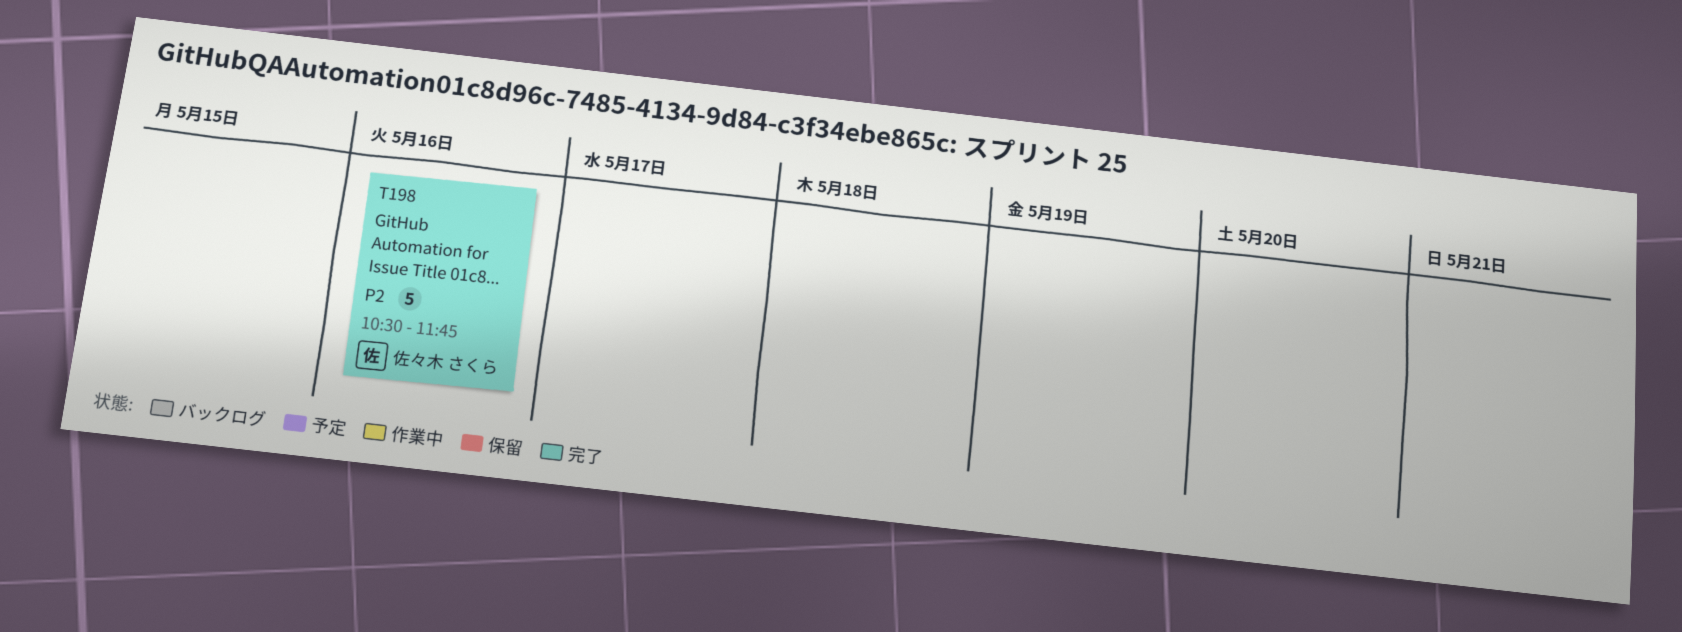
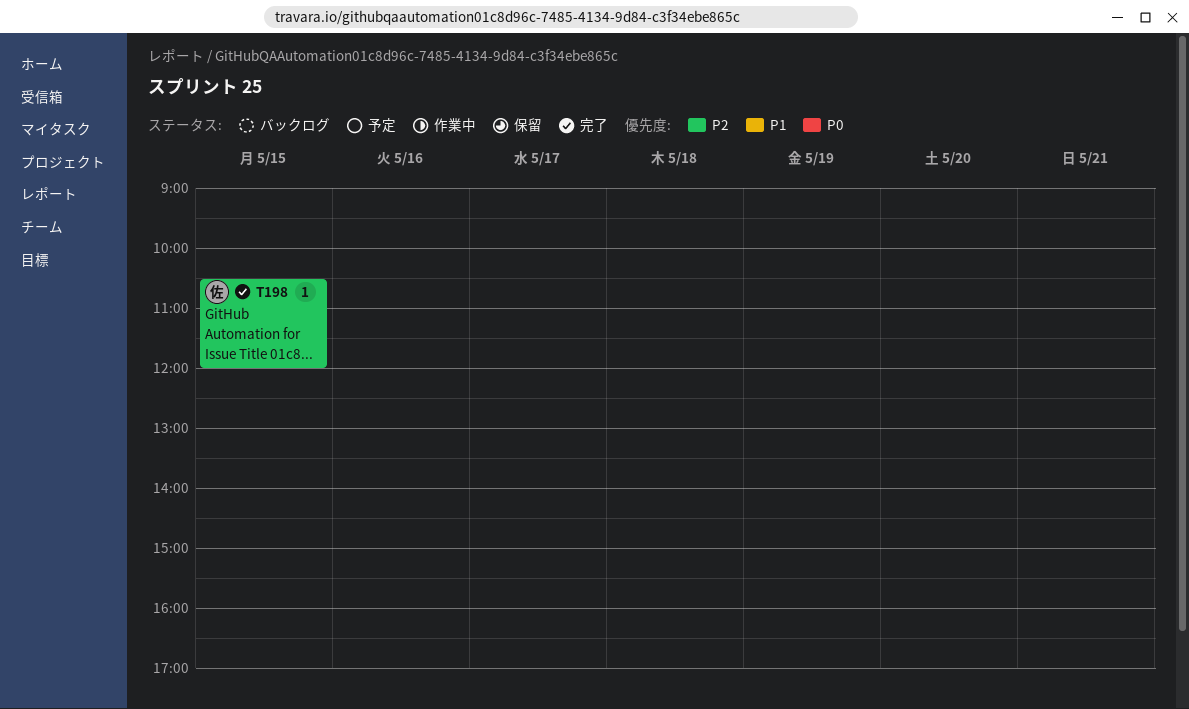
T198, estimate: 5 -> 1
T198, day: May 16 -> May 15
T198, ends: 11:45 -> 12:00

